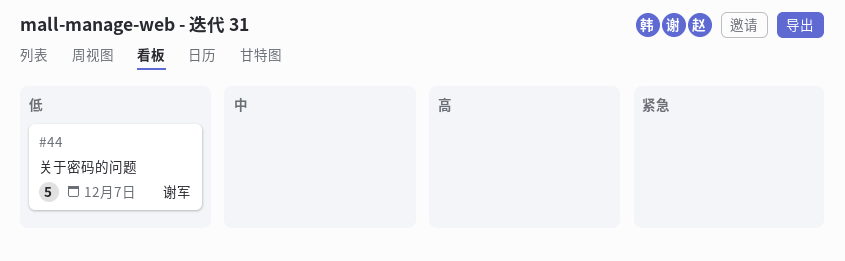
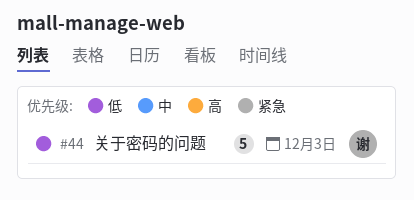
#44, due: Dec 7 -> Dec 3

